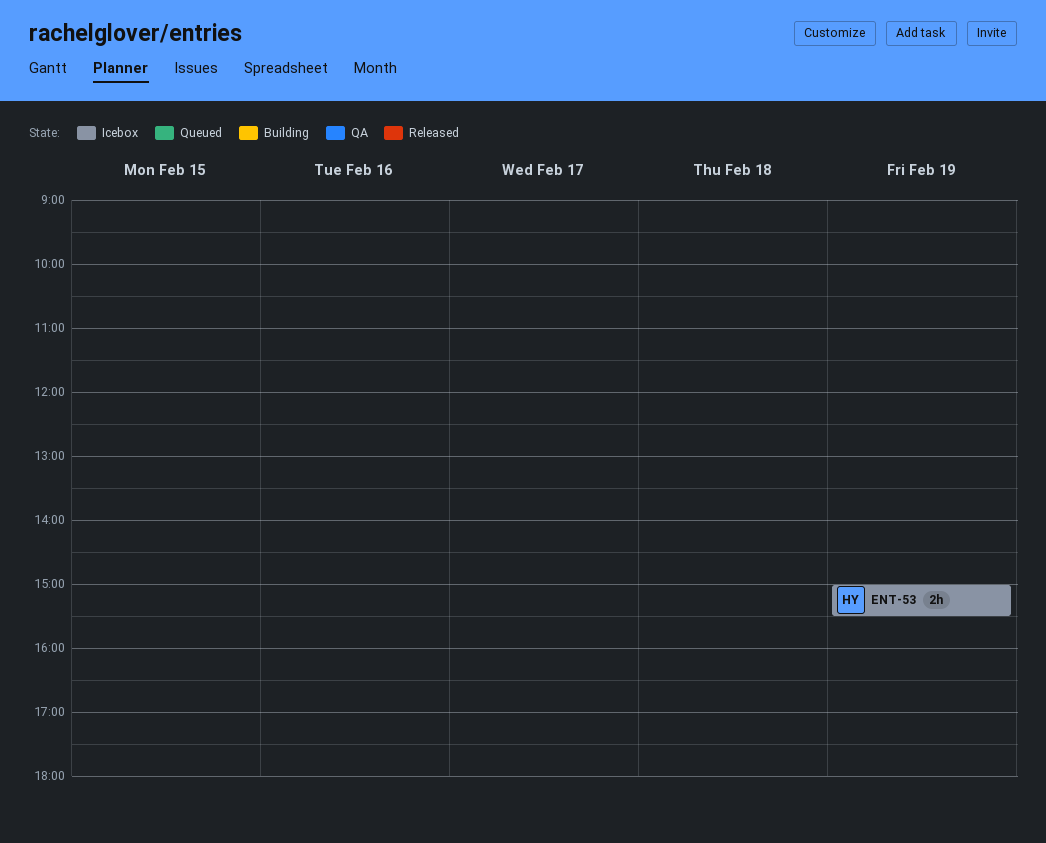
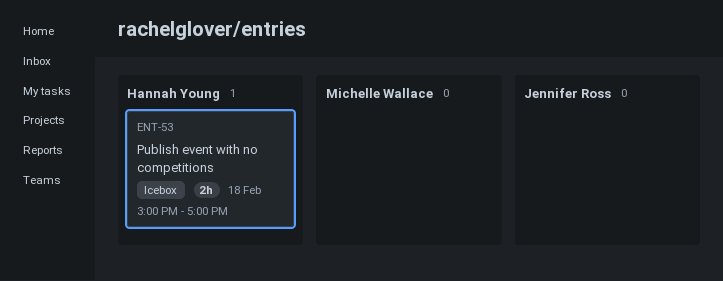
ENT-53, day: Feb 19 -> Feb 18
ENT-53, ends: 15:30 -> 17:00

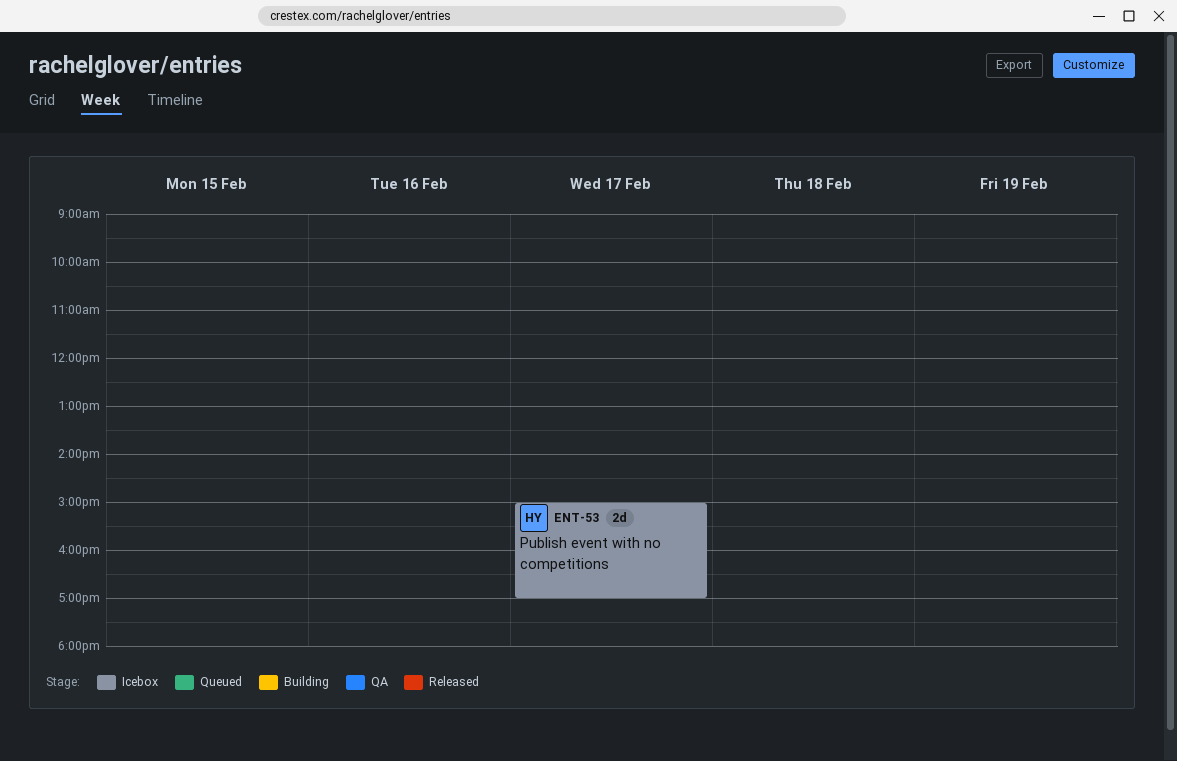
ENT-53, estimate: 2h -> 2d
ENT-53, day: Feb 18 -> Feb 17

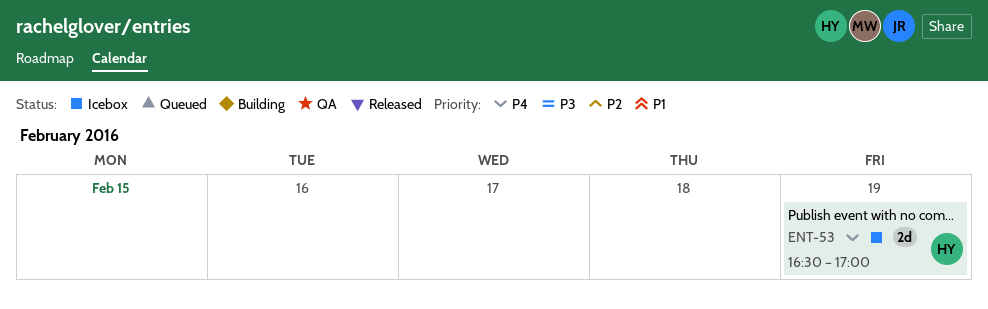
ENT-53, day: Feb 17 -> Feb 19
ENT-53, begins: 15:00 -> 16:30

